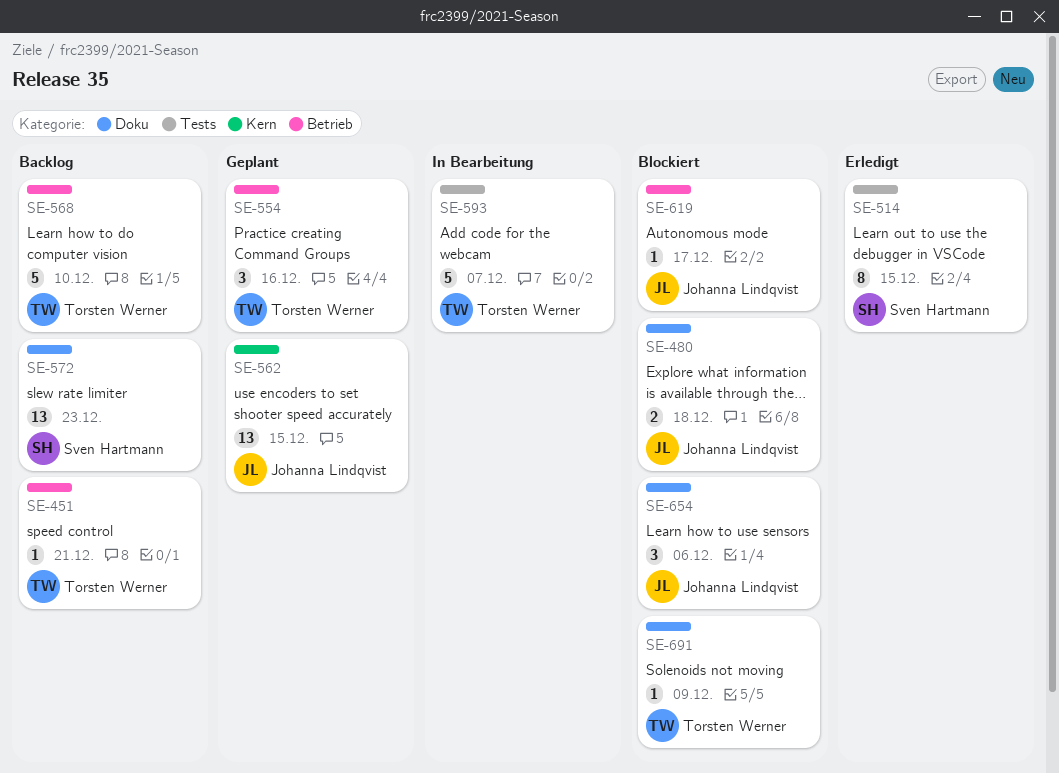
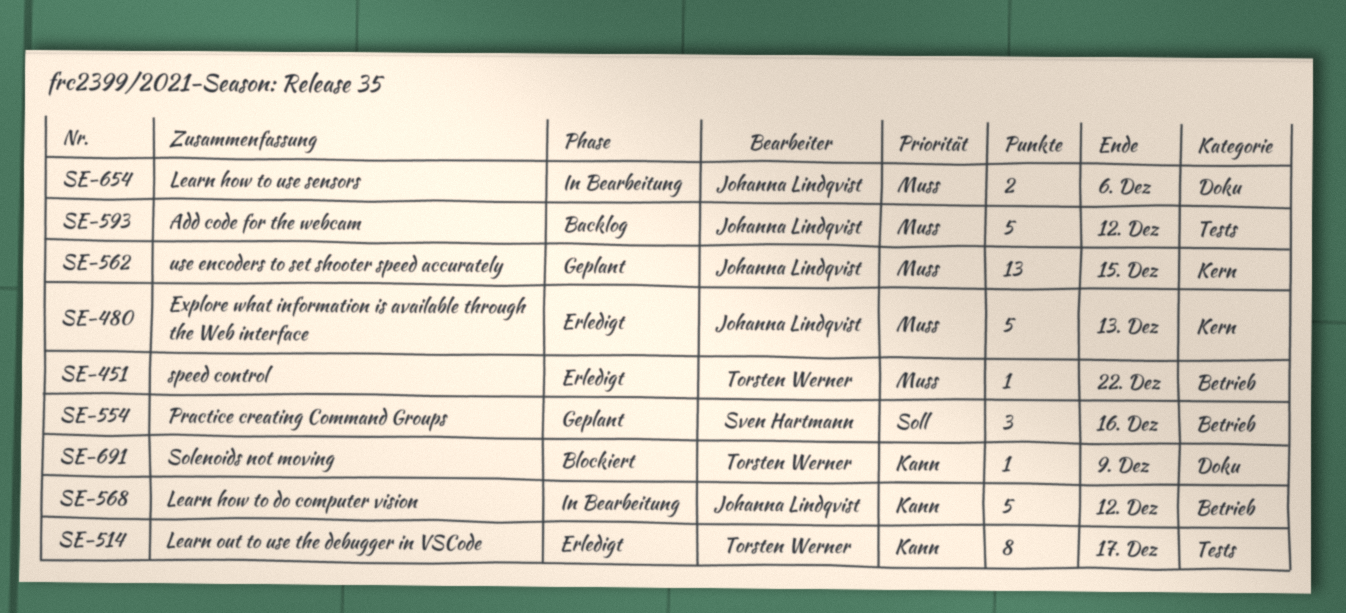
SE-451, status: Backlog -> Erledigt
SE-451, due: Dec 21 -> Dec 22
SE-480, status: Blockiert -> Erledigt
SE-480, label: Doku -> Kern
SE-480, estimate: 2 -> 5
SE-480, due: Dec 18 -> Dec 13
SE-514, owner: Sven Hartmann -> Torsten Werner
SE-514, due: Dec 15 -> Dec 17
SE-554, owner: Torsten Werner -> Sven Hartmann
SE-568, status: Backlog -> In Bearbeitung
SE-568, owner: Torsten Werner -> Johanna Lindqvist
SE-568, due: Dec 10 -> Dec 12
SE-572: present -> none
SE-593, status: In Bearbeitung -> Backlog
SE-593, owner: Torsten Werner -> Johanna Lindqvist
SE-593, due: Dec 7 -> Dec 12
SE-619: present -> none
SE-654, status: Blockiert -> In Bearbeitung
SE-654, estimate: 3 -> 2

